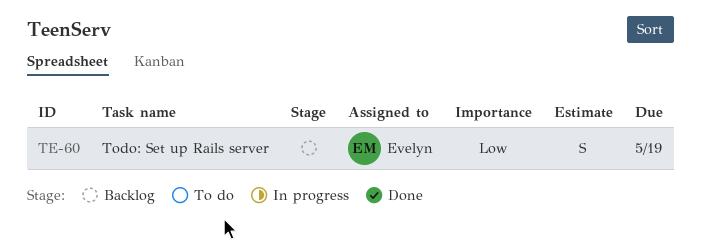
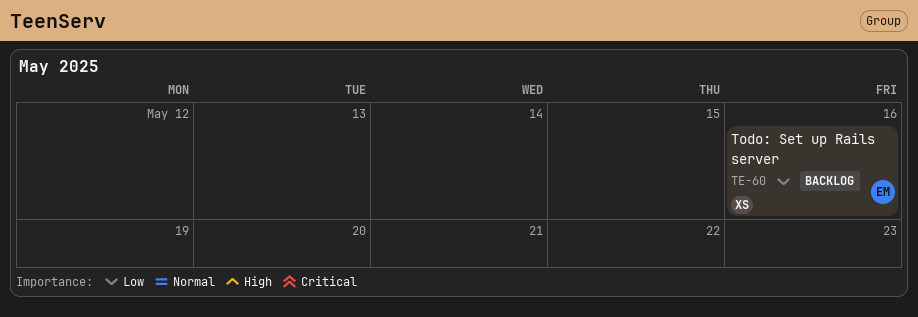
TE-60, estimate: S -> XS
TE-60, due: May 19 -> May 16

